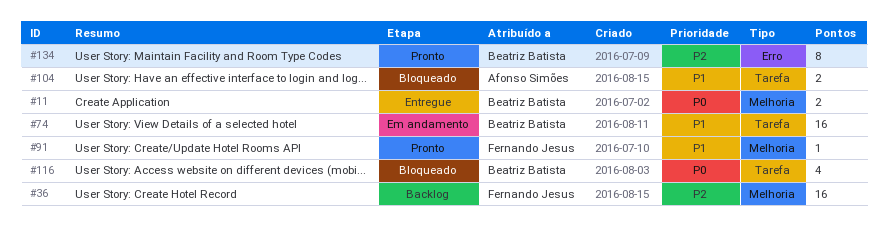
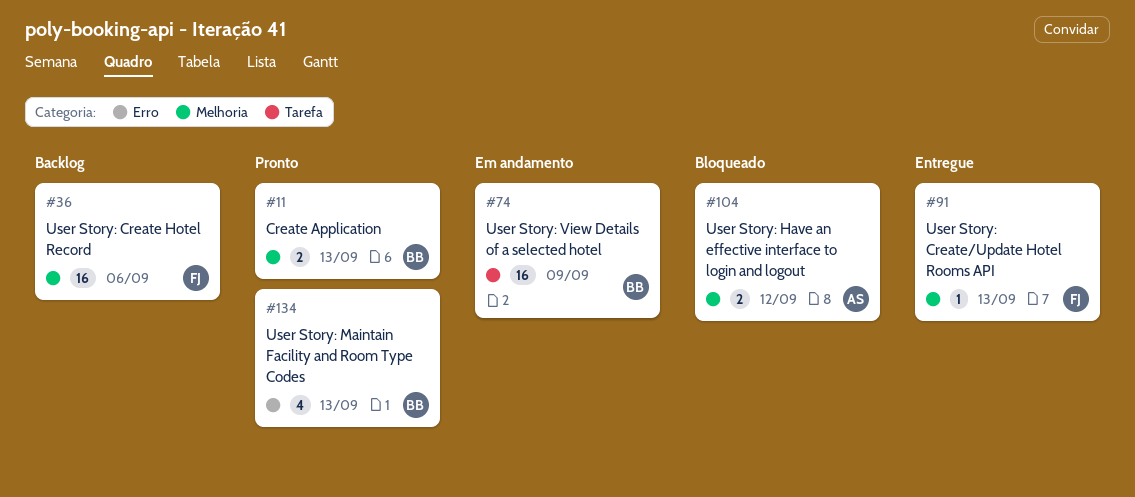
#11, status: Entregue -> Pronto
#91, status: Pronto -> Entregue
#104, label: Tarefa -> Melhoria
#116: present -> none
#134, estimate: 8 -> 4

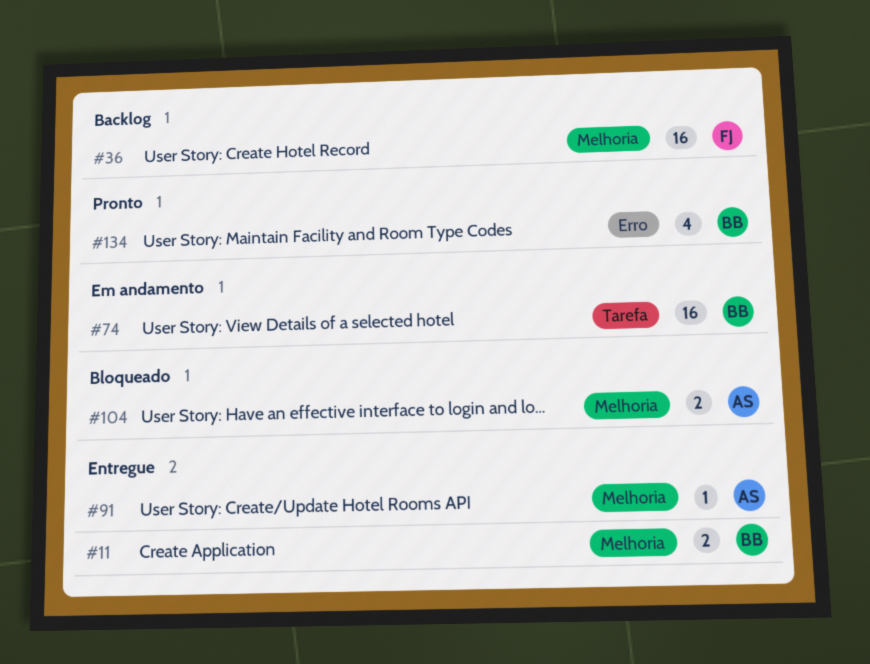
#11, status: Pronto -> Entregue
#91, owner: FJ -> AS

